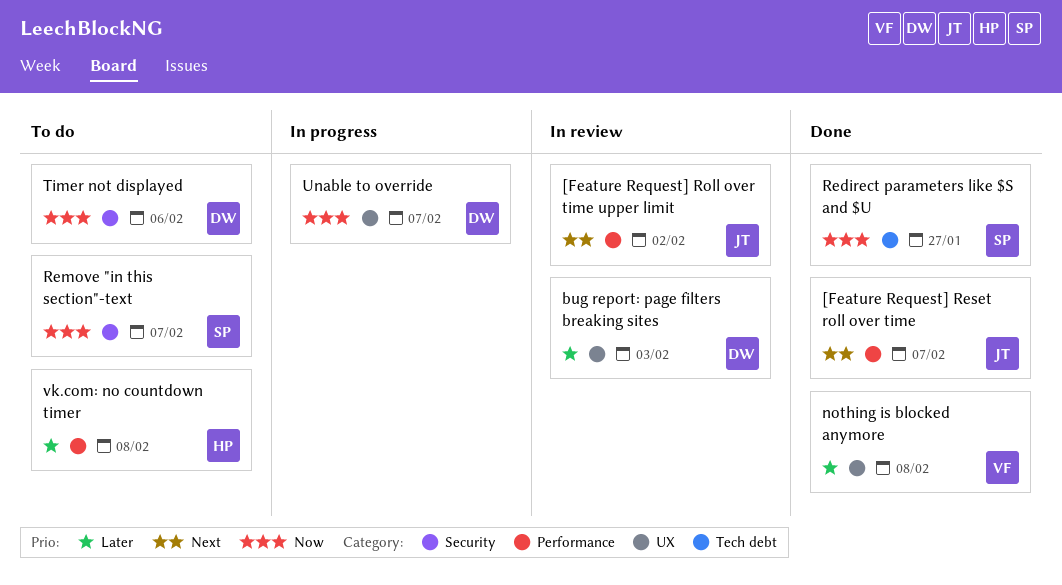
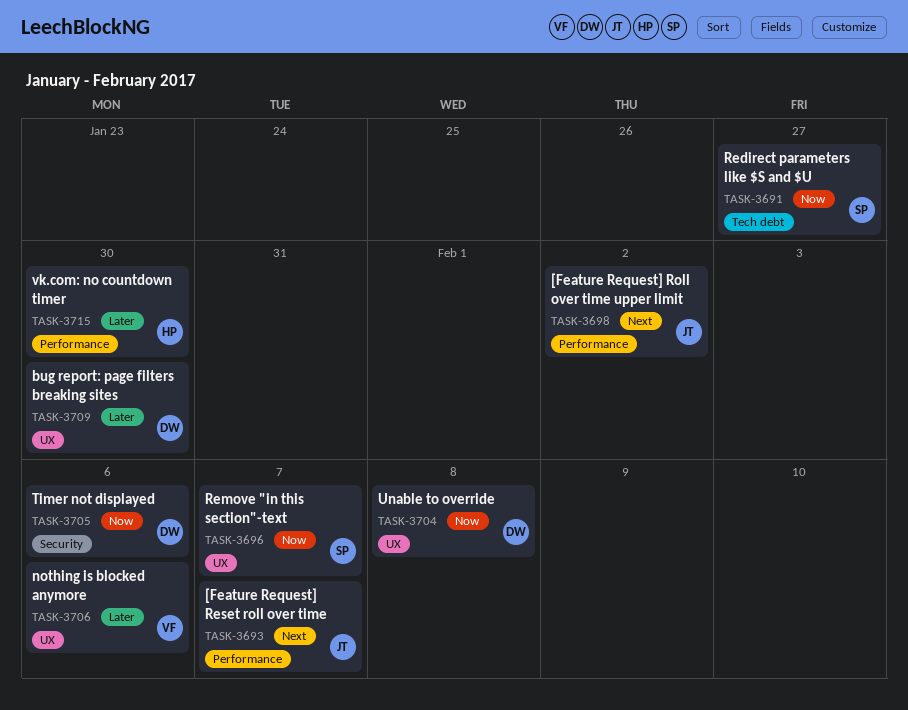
bug report: page filters breaking sites, due: Feb 3 -> Jan 30
nothing is blocked anymore, due: Feb 8 -> Feb 6
Remove "in this section"-text, label: Security -> UX
Unable to override, due: Feb 7 -> Feb 8
vk.com: no countdown timer, due: Feb 8 -> Jan 30

